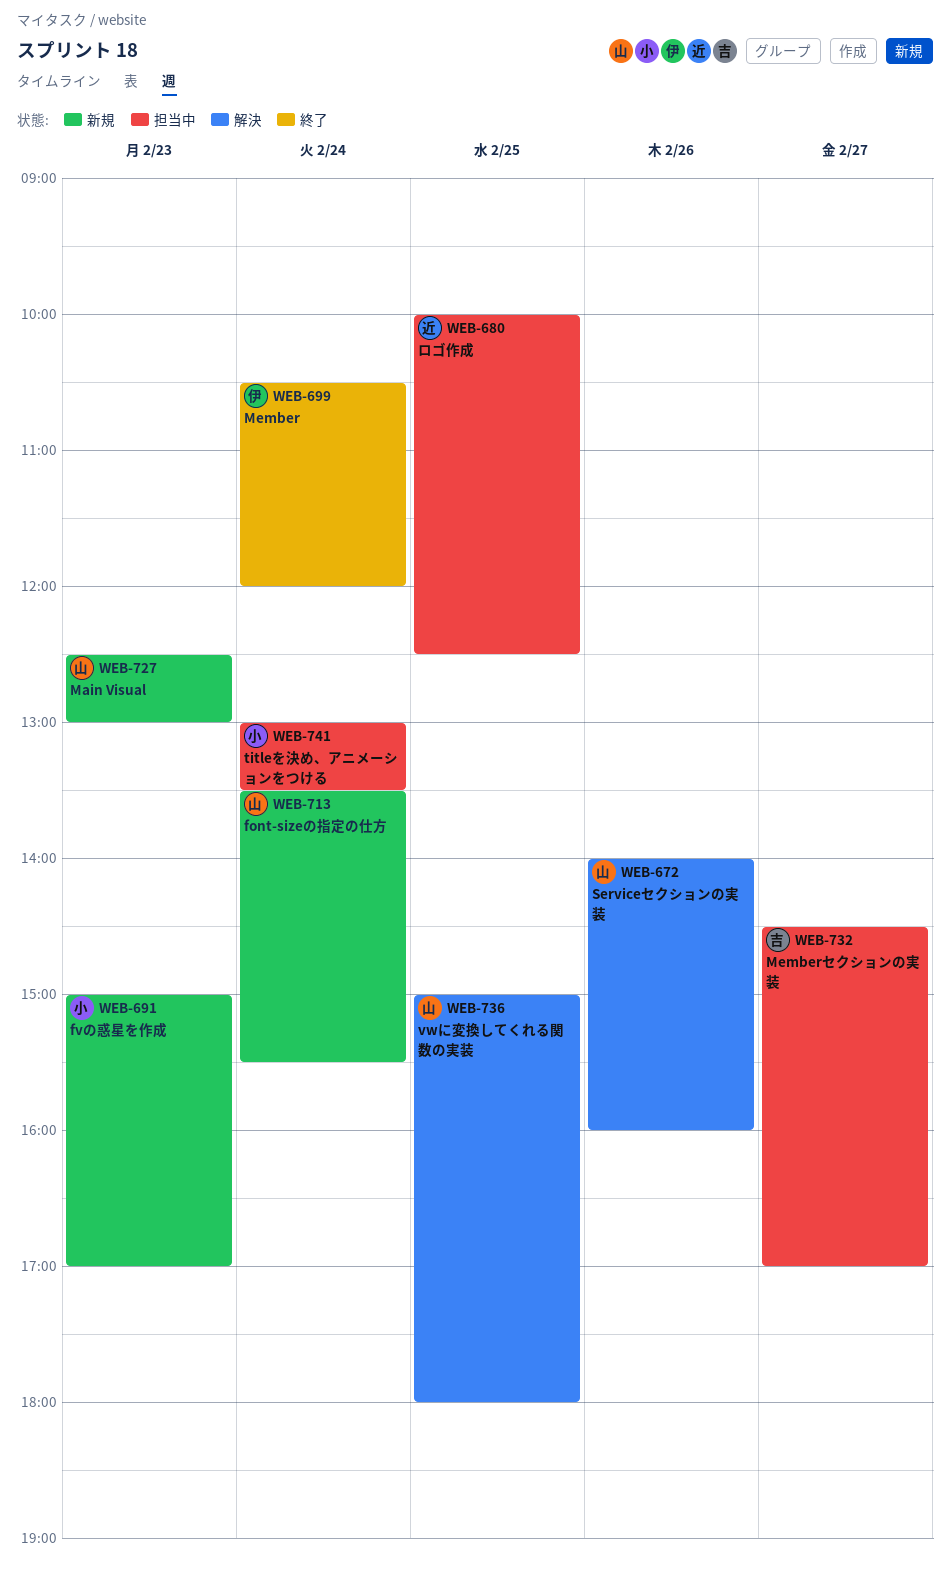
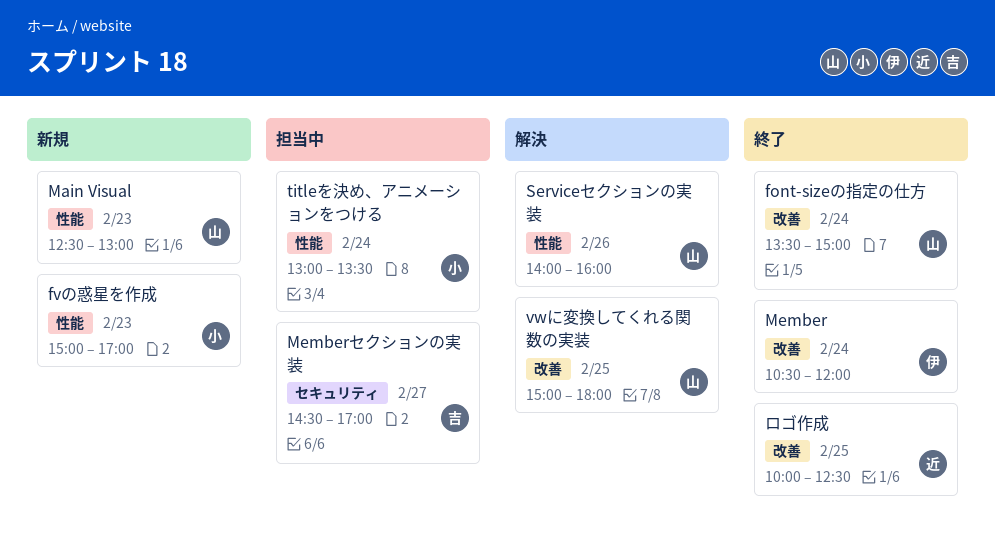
font-sizeの指定の仕方, status: 新規 -> 終了
font-sizeの指定の仕方, ends: 15:30 -> 15:00
ロゴ作成, status: 担当中 -> 終了

